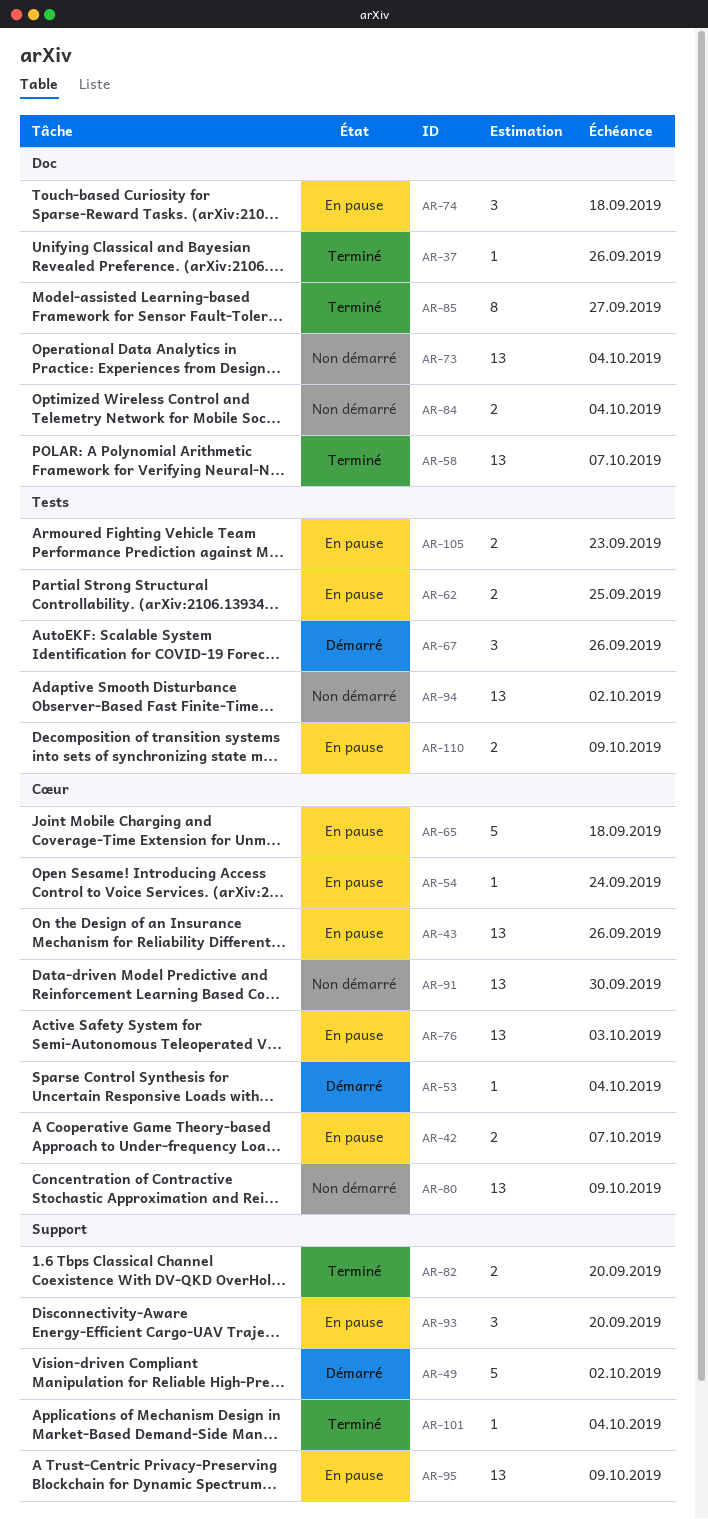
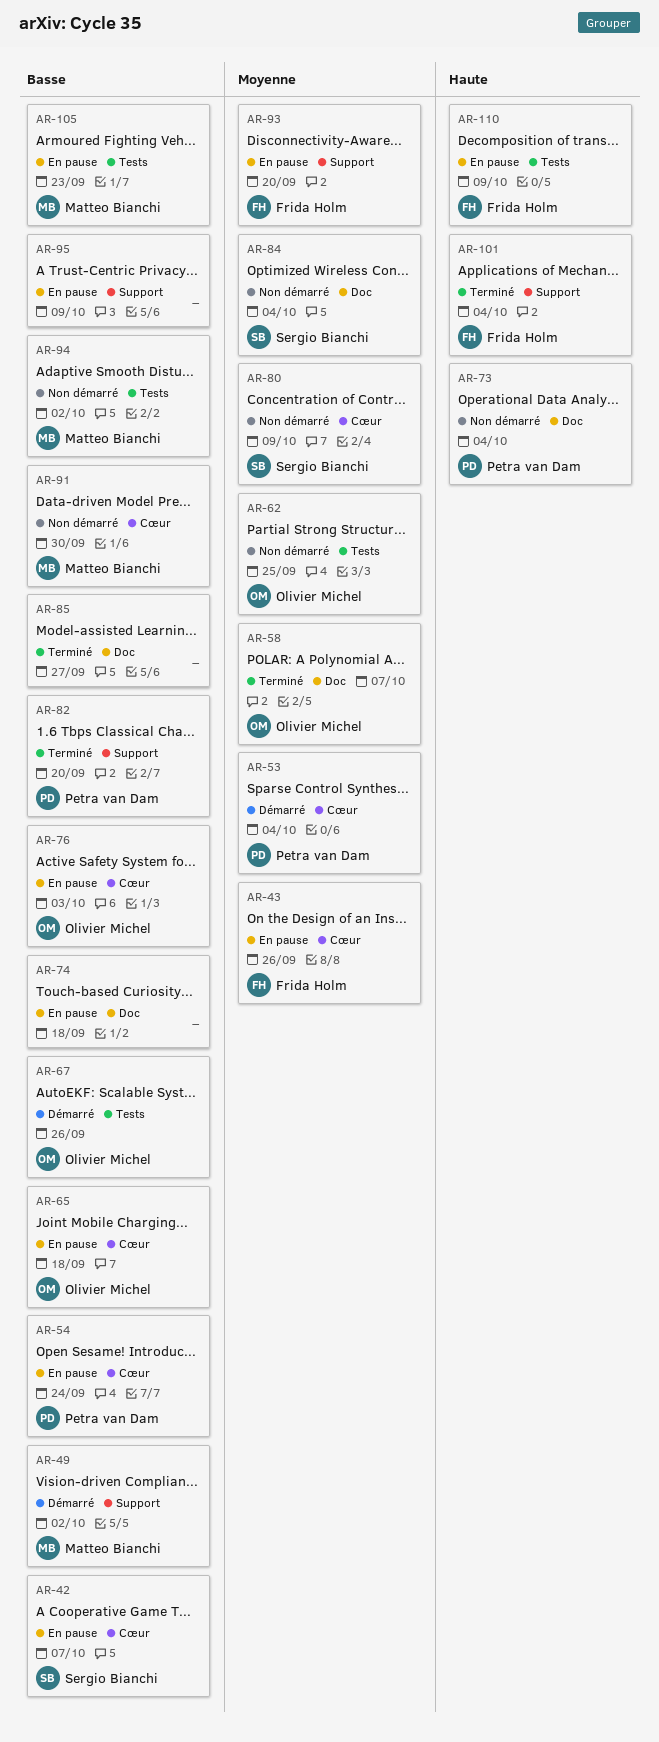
AR-37: present -> none
AR-62, status: En pause -> Non démarré

